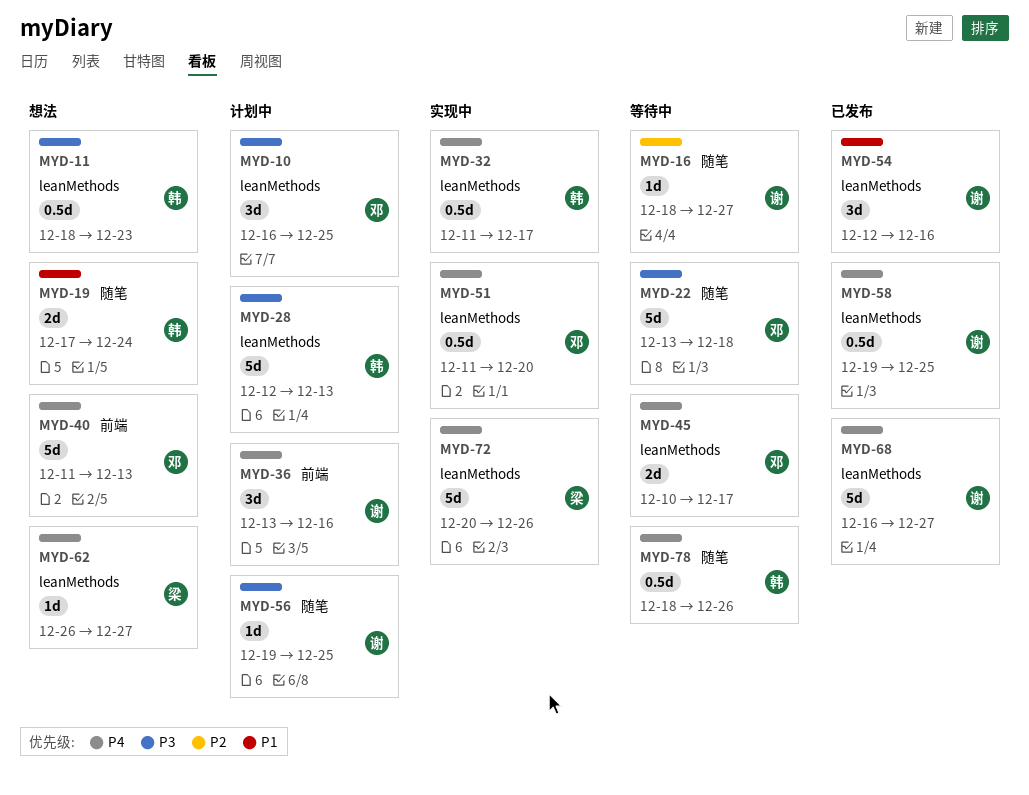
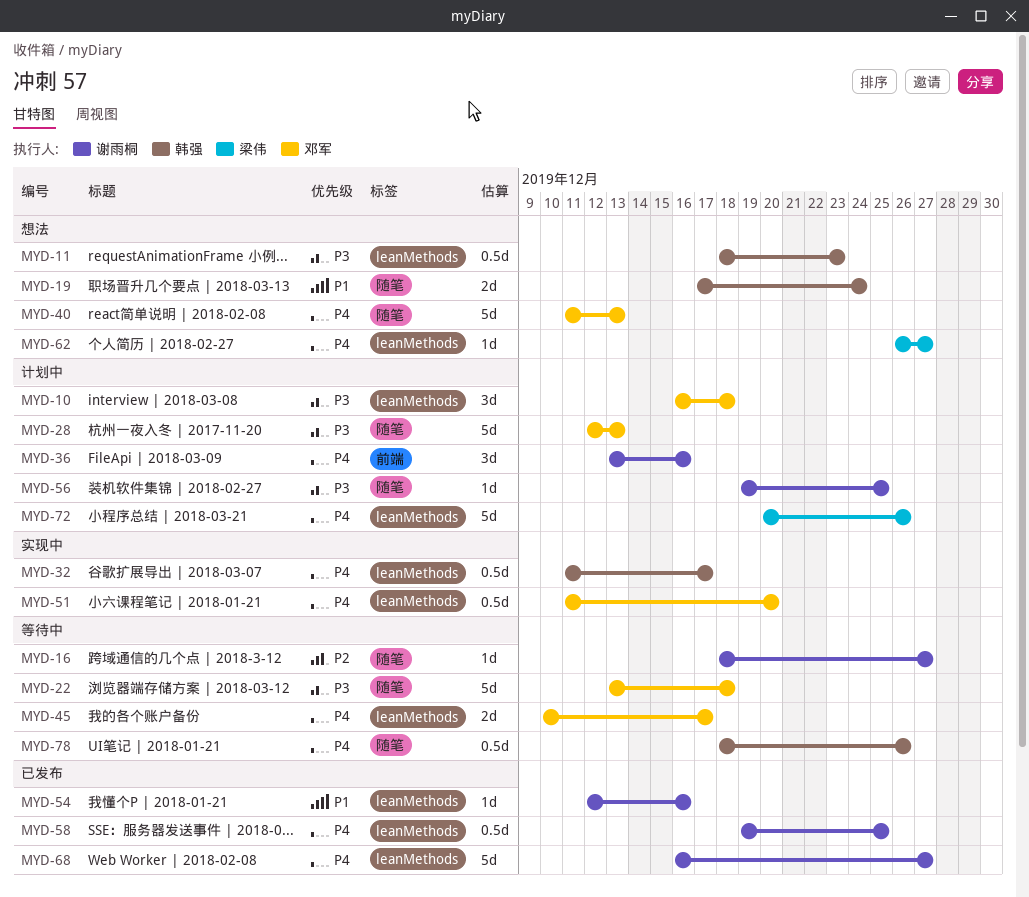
MYD-10, due: Dec 25 -> Dec 18
MYD-28, owner: 韩强 -> 邓军
MYD-28, label: leanMethods -> 随笔
MYD-40, label: 前端 -> 随笔
MYD-54, estimate: 3d -> 1d
MYD-72, status: 实现中 -> 计划中

